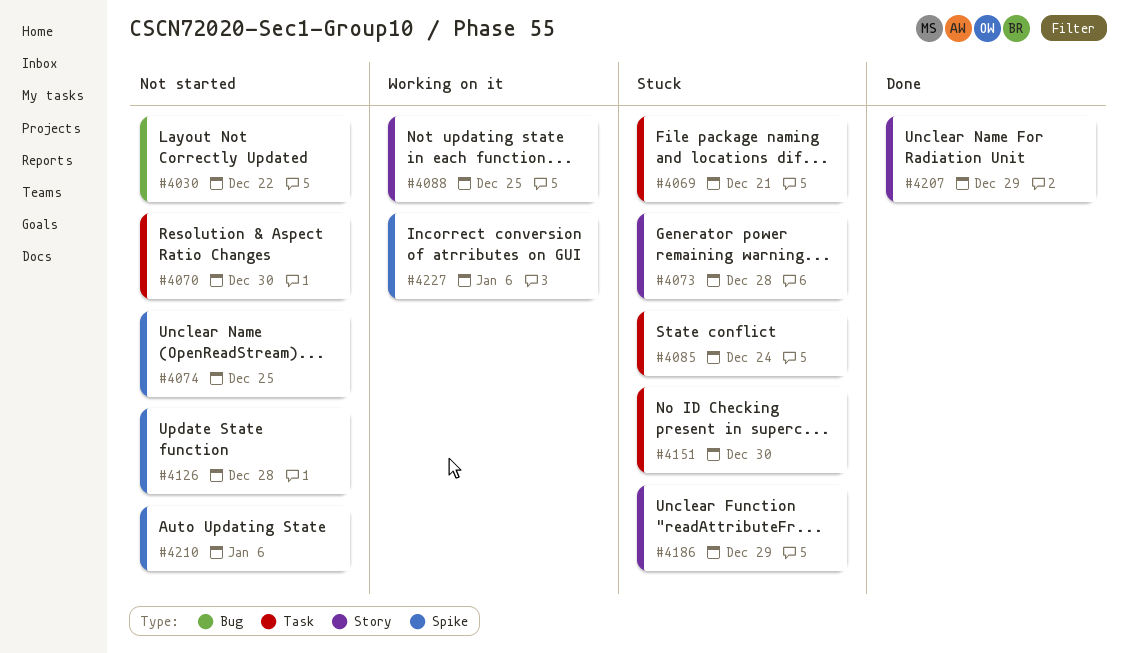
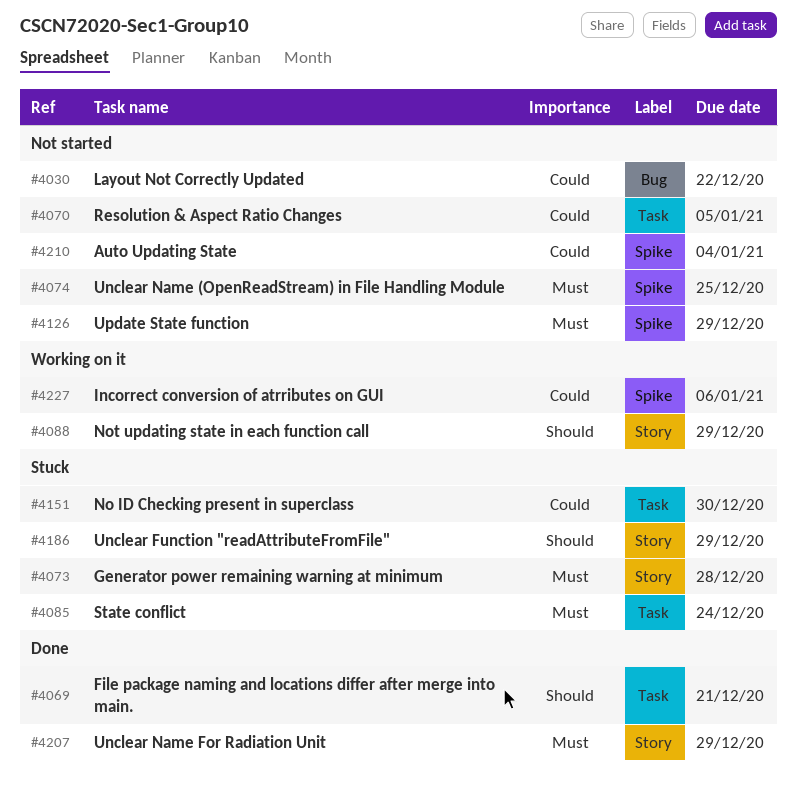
#4069, status: Stuck -> Done
#4070, due: Dec 30 -> Jan 5
#4088, due: Dec 25 -> Dec 29
#4126, due: Dec 28 -> Dec 29
#4210, due: Jan 6 -> Jan 4

